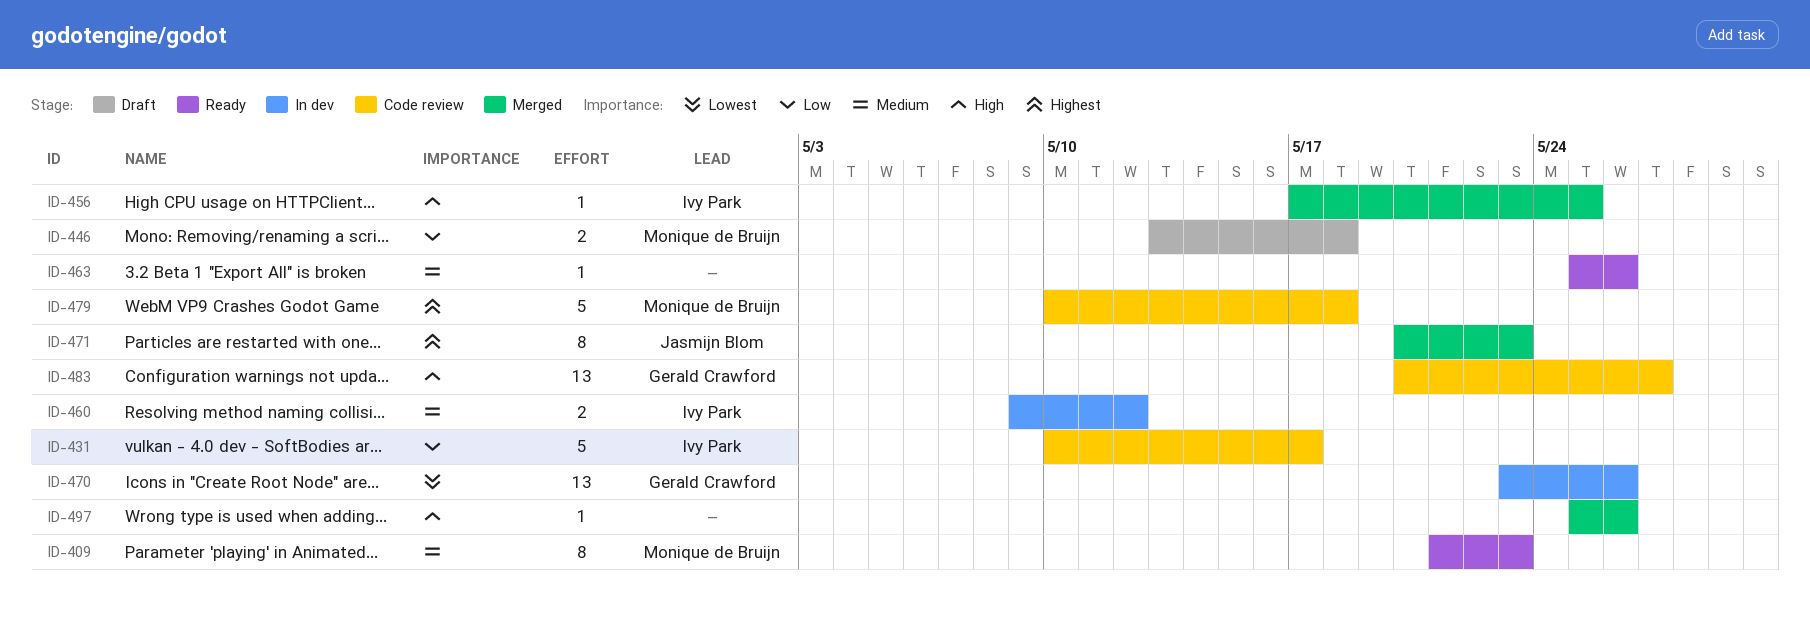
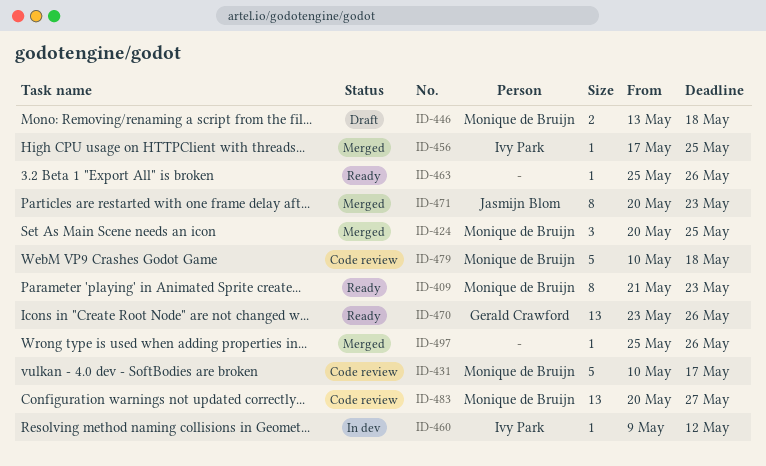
ID-424: none -> present
ID-431, owner: Ivy Park -> Monique de Bruijn
ID-460, estimate: 2 -> 1
ID-470, status: In dev -> Ready
ID-483, owner: Gerald Crawford -> Monique de Bruijn

